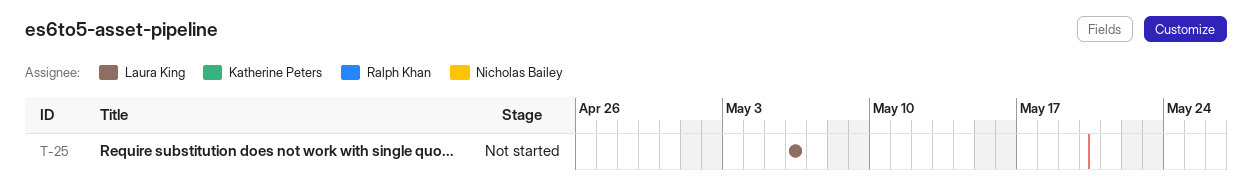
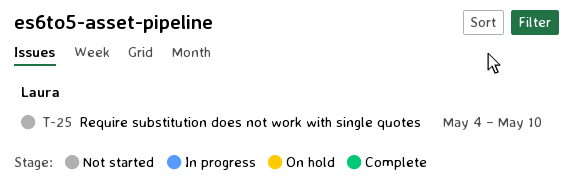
T-25, start: May 6 -> May 4
T-25, due: May 6 -> May 10

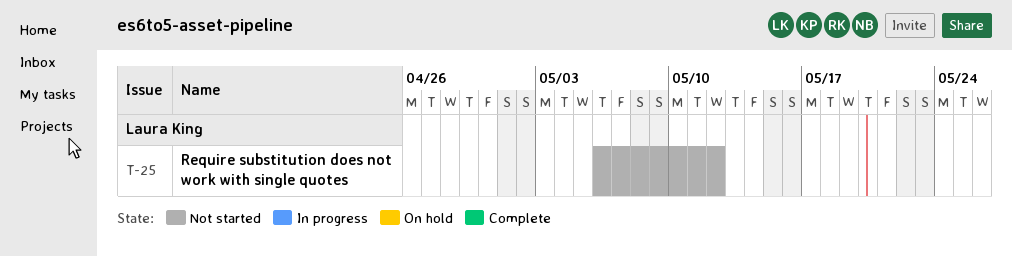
T-25, start: May 4 -> May 6
T-25, due: May 10 -> May 12

